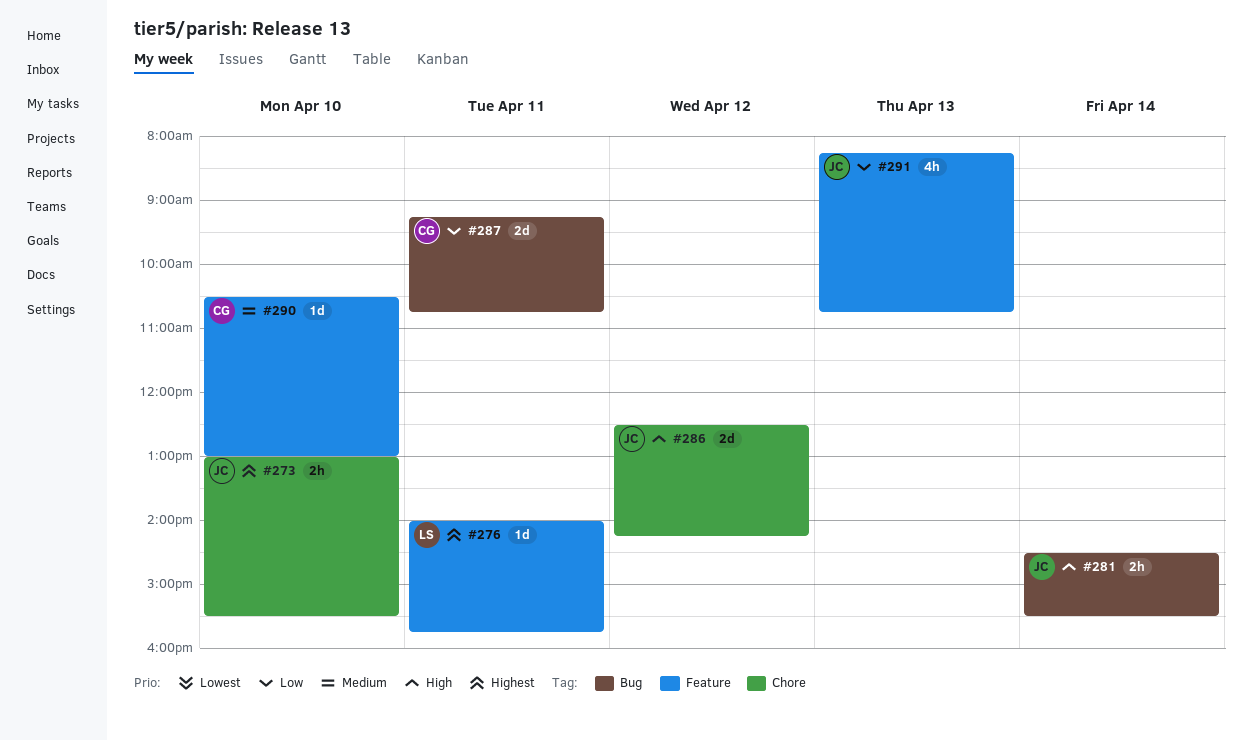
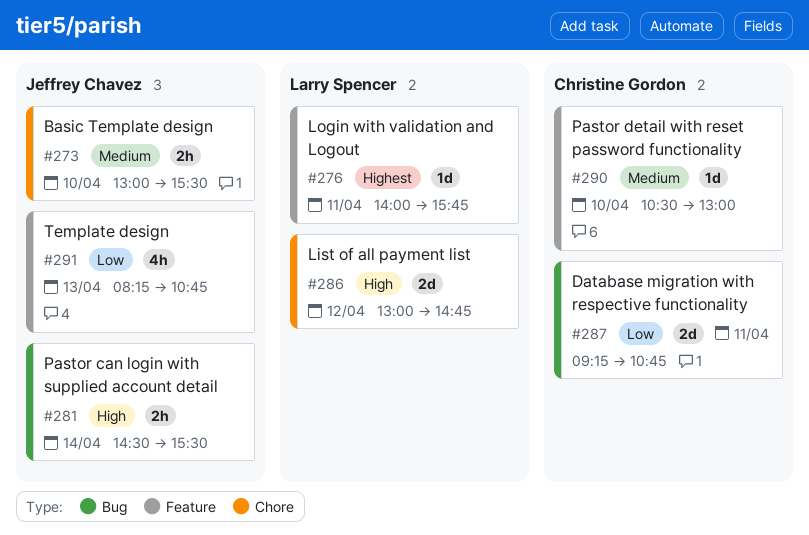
#273, priority: Highest -> Medium
#286, owner: Jeffrey Chavez -> Larry Spencer
#286, begins: 12:30 -> 13:00
#286, ends: 14:15 -> 14:45

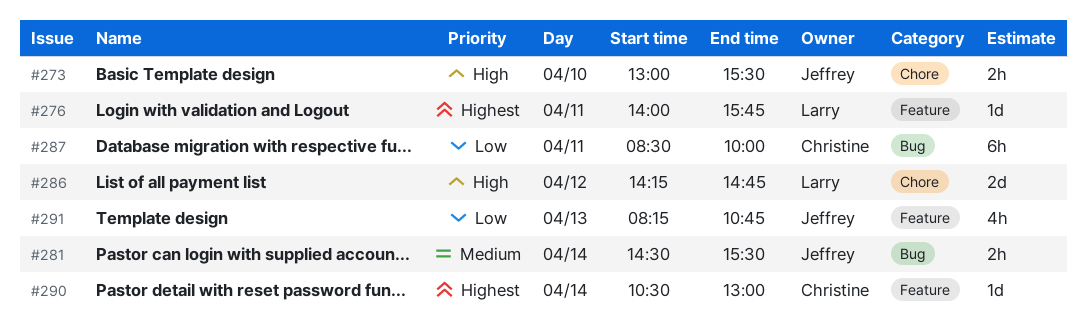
#273, priority: Medium -> High
#281, priority: High -> Medium
#286, begins: 13:00 -> 14:15
#287, estimate: 2d -> 6h
#287, begins: 09:15 -> 08:30
#287, ends: 10:45 -> 10:00
#290, priority: Medium -> Highest
#290, day: Apr 10 -> Apr 14

